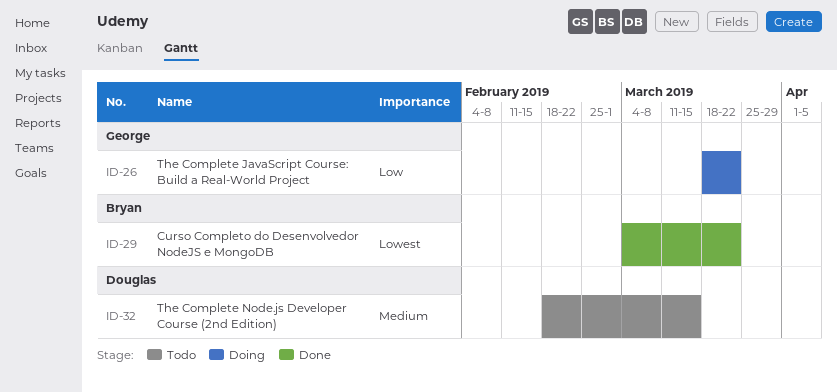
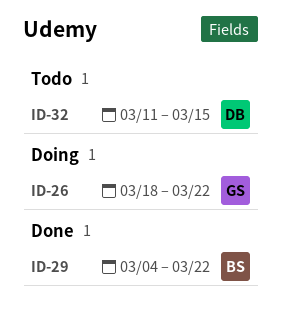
ID-32, start: Feb 18 -> Mar 11

